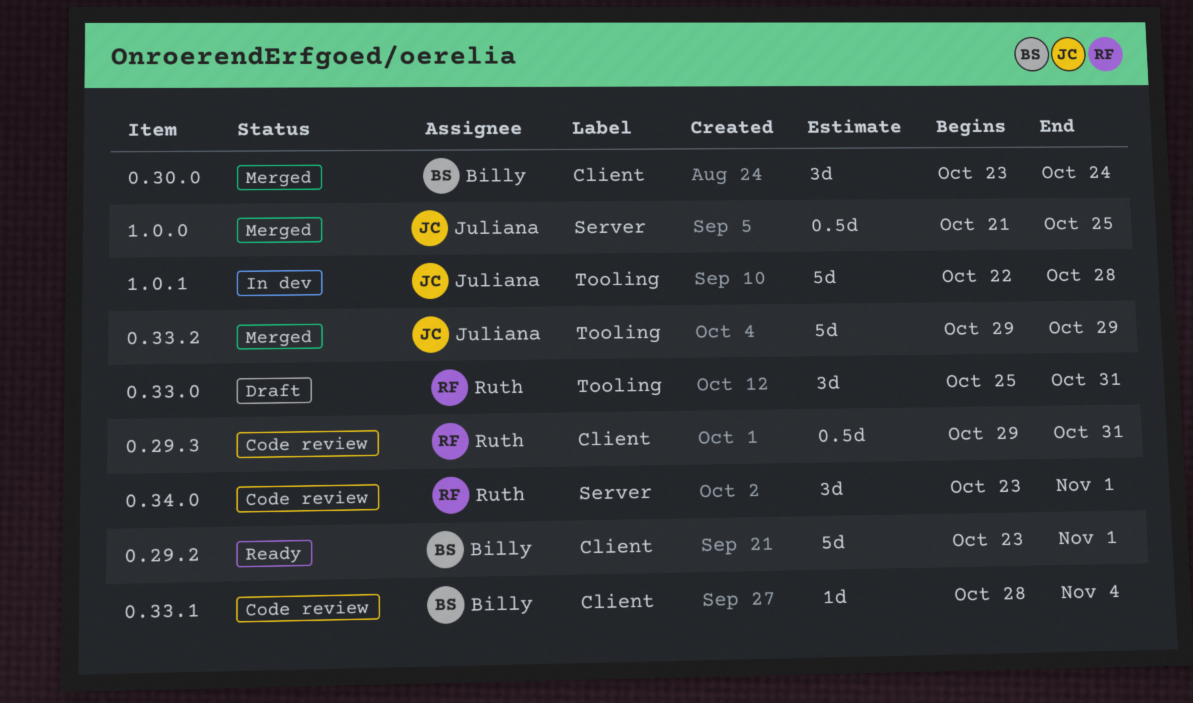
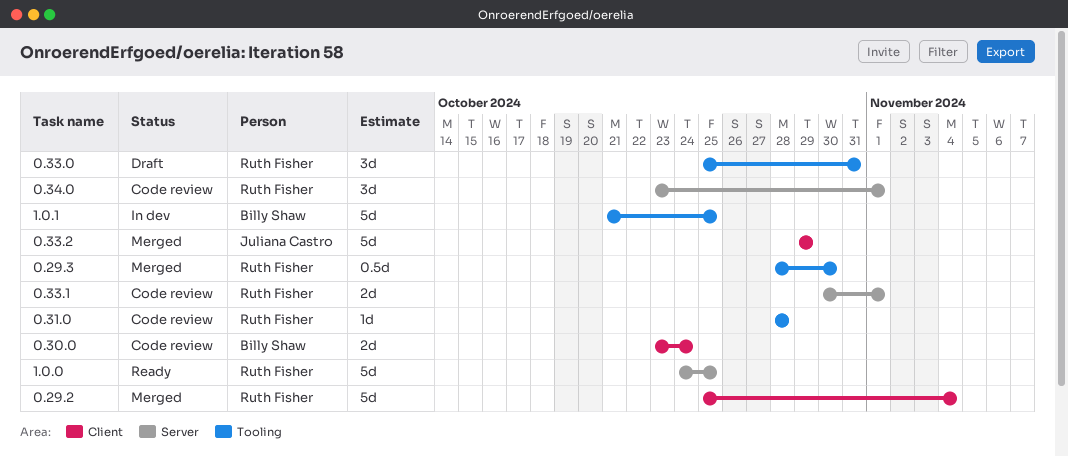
0.29.2, status: Ready -> Merged
0.29.2, owner: Billy Shaw -> Ruth Fisher
0.29.2, start: Oct 23 -> Oct 25
0.29.2, due: Nov 1 -> Nov 4
0.29.3, status: Code review -> Merged
0.29.3, label: Client -> Tooling
0.29.3, start: Oct 29 -> Oct 28
0.29.3, due: Oct 31 -> Oct 30
0.30.0, status: Merged -> Code review
0.30.0, estimate: 3d -> 2d
0.31.0: none -> present
0.33.1, owner: Billy Shaw -> Ruth Fisher
0.33.1, label: Client -> Server
0.33.1, estimate: 1d -> 2d
0.33.1, start: Oct 28 -> Oct 30
0.33.1, due: Nov 4 -> Nov 1
0.33.2, label: Tooling -> Client
1.0.0, status: Merged -> Ready
1.0.0, owner: Juliana Castro -> Ruth Fisher
1.0.0, estimate: 0.5d -> 5d
1.0.0, start: Oct 21 -> Oct 24
1.0.1, owner: Juliana Castro -> Billy Shaw
1.0.1, start: Oct 22 -> Oct 21
1.0.1, due: Oct 28 -> Oct 25

